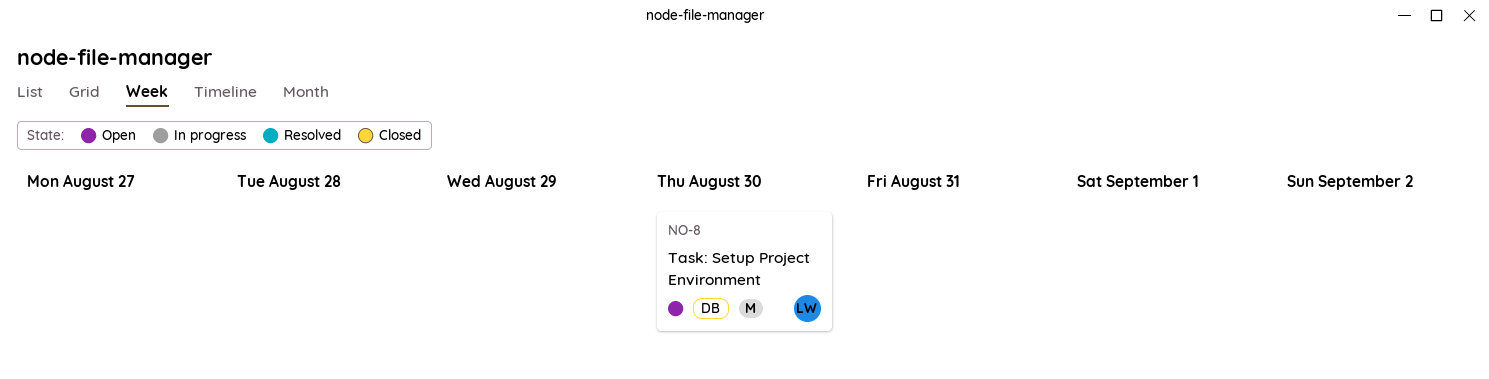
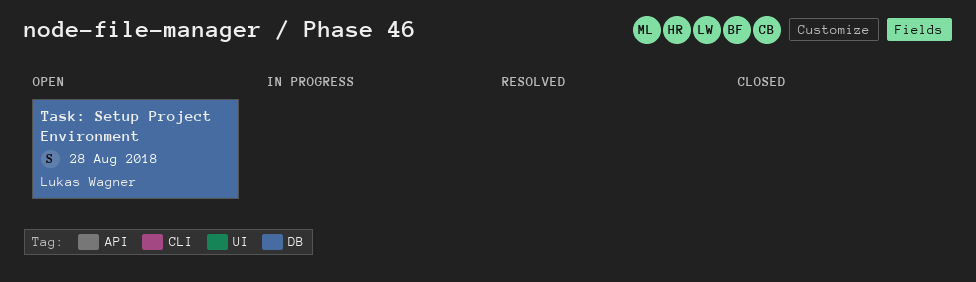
Task: Setup Project Environment, estimate: M -> S
Task: Setup Project Environment, due: Aug 30 -> Aug 28

